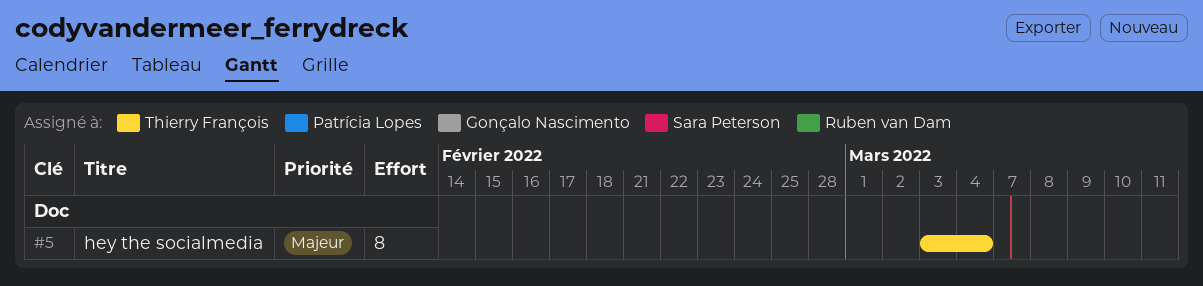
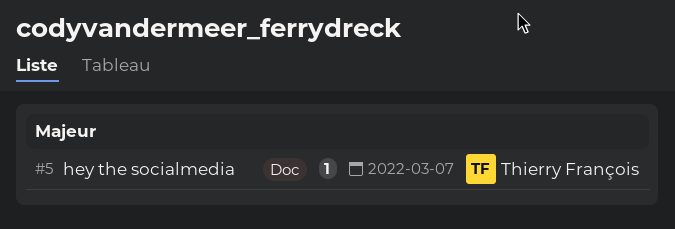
#5, estimate: 8 -> 1
#5, due: Mar 4 -> Mar 7

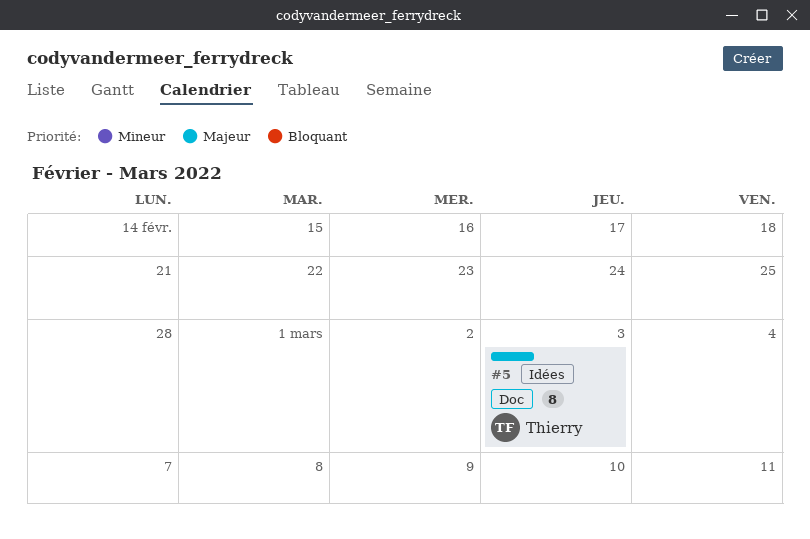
#5, estimate: 1 -> 8
#5, due: Mar 7 -> Mar 3

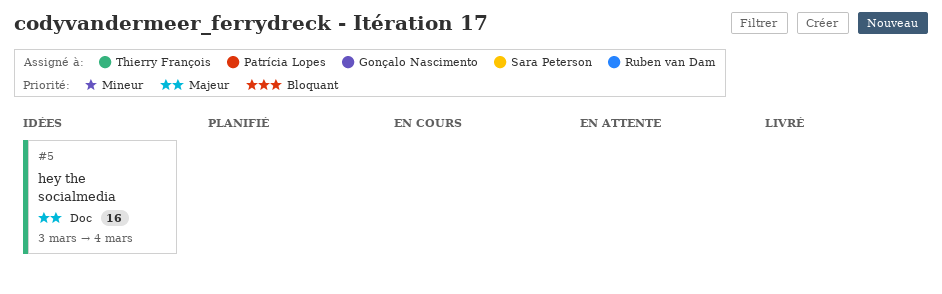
#5, estimate: 8 -> 16
#5, due: Mar 3 -> Mar 4

